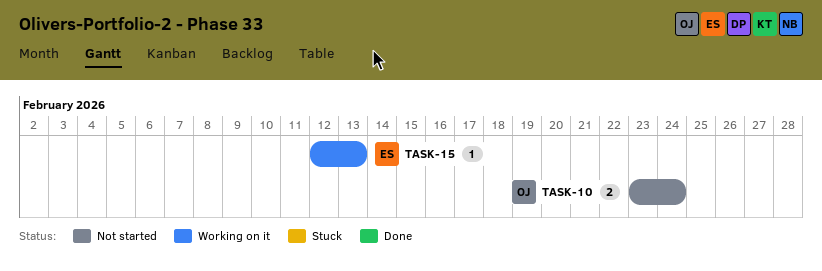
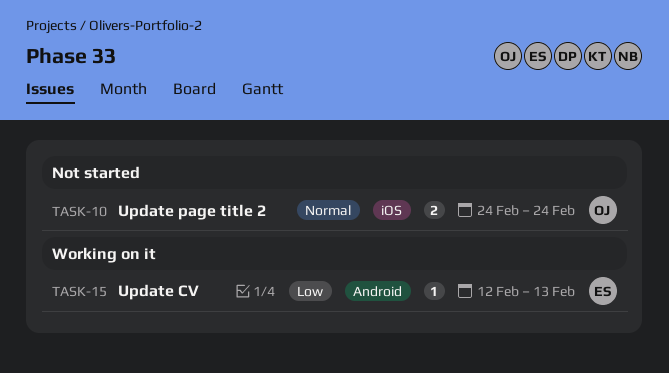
TASK-10, start: Feb 23 -> Feb 24

